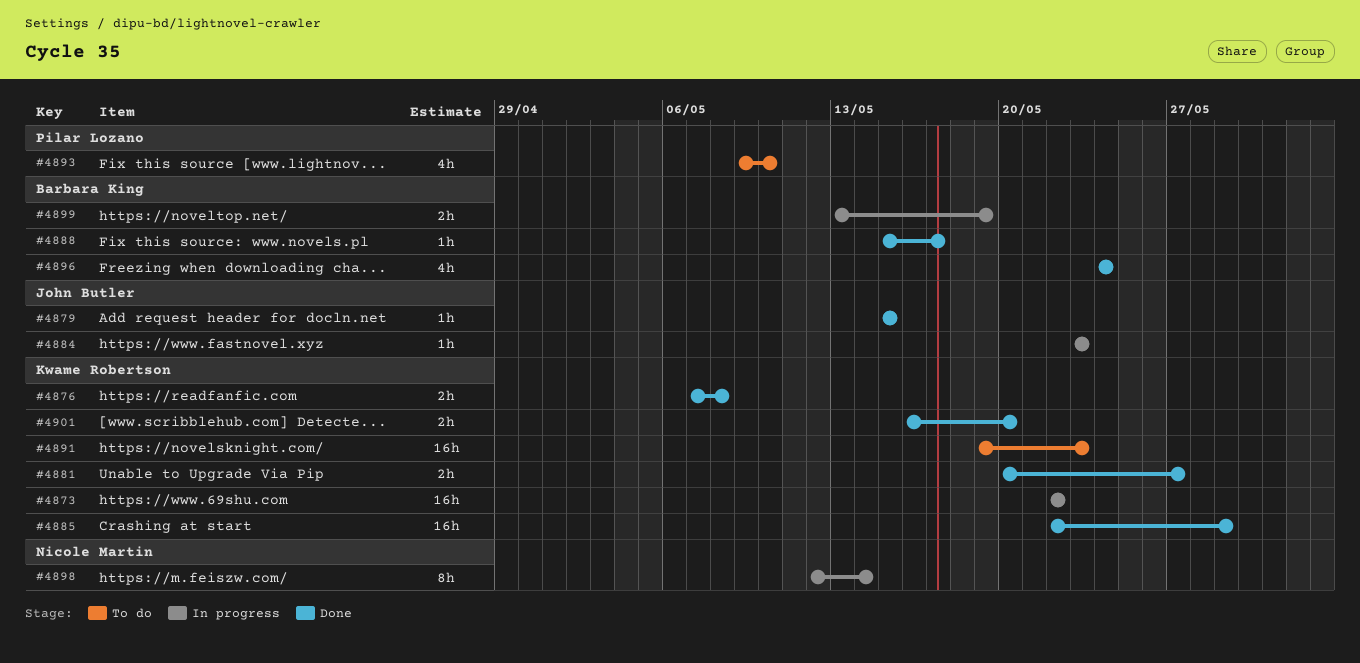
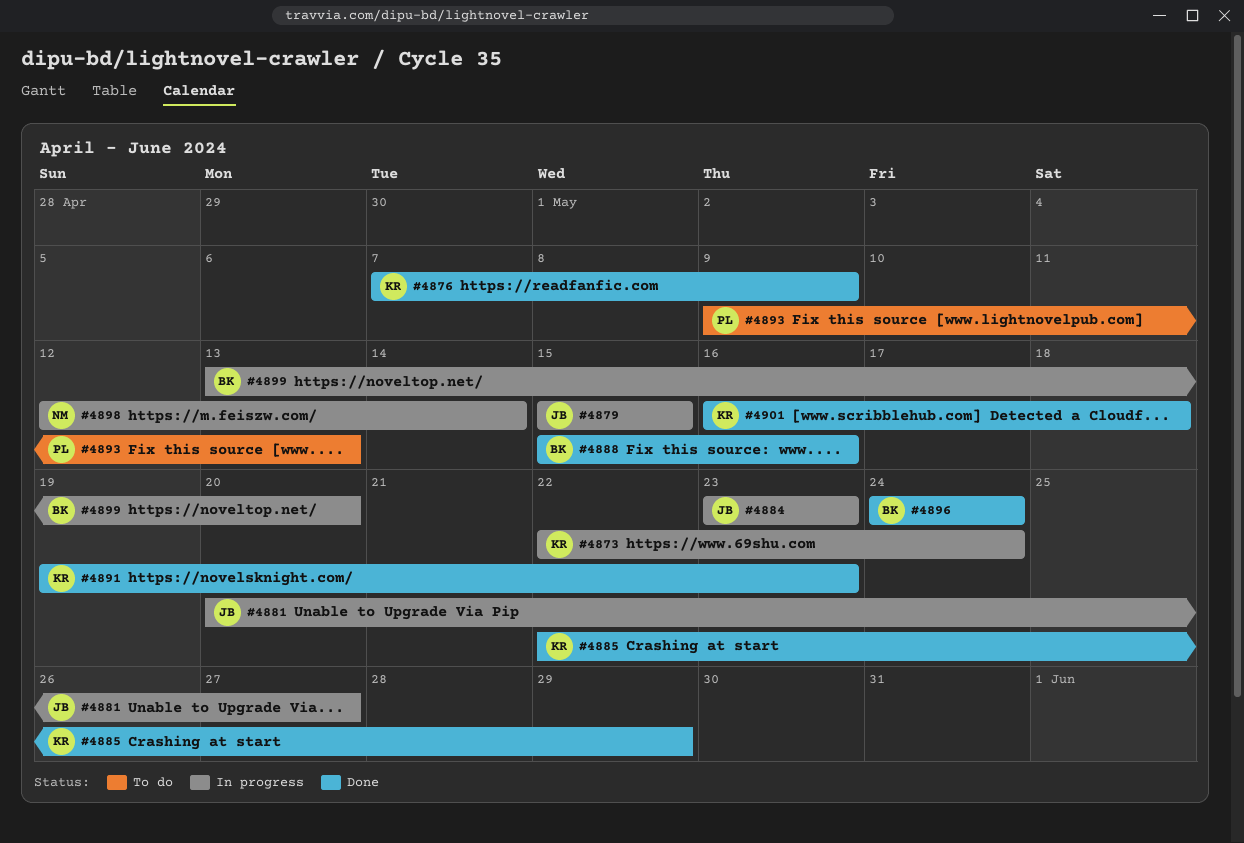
#4873, due: May 22 -> May 24
#4876, due: May 8 -> May 9
#4879, status: Done -> In progress
#4881, status: Done -> In progress
#4881, owner: Kwame Robertson -> John Butler
#4888, due: May 17 -> May 16
#4891, status: To do -> Done
#4893, due: May 10 -> May 13
#4899, due: May 19 -> May 20
#4901, due: May 20 -> May 18

